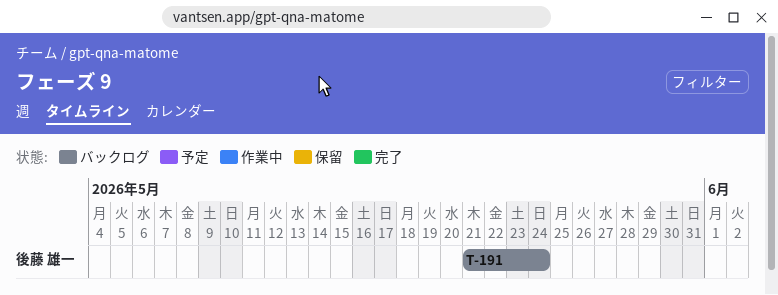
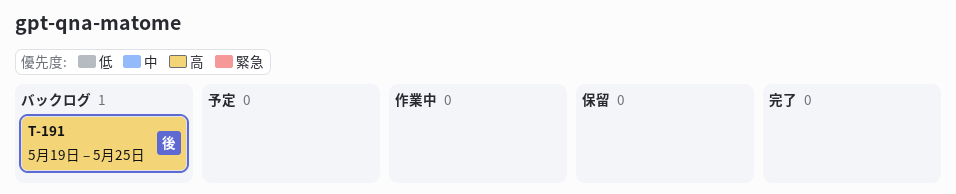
T-191, start: May 21 -> May 19
T-191, due: May 24 -> May 25

